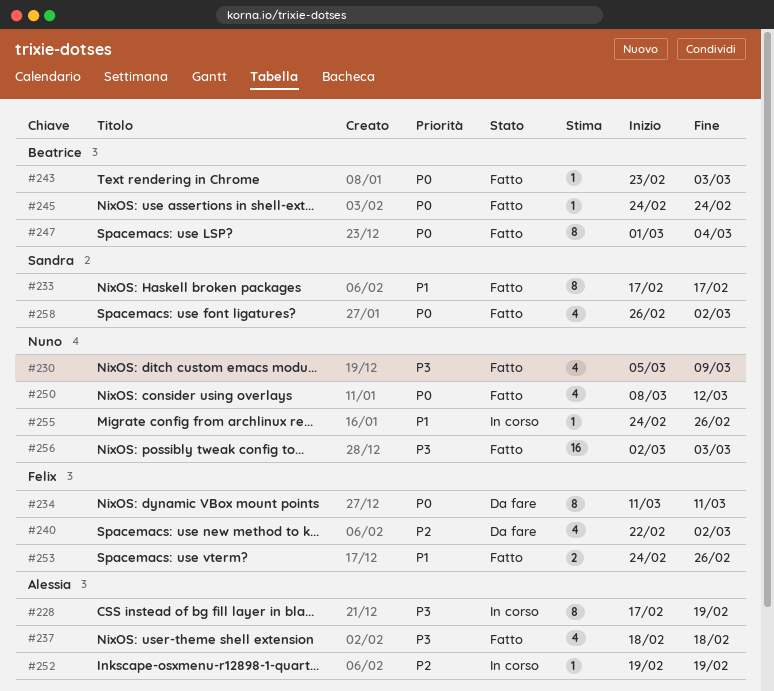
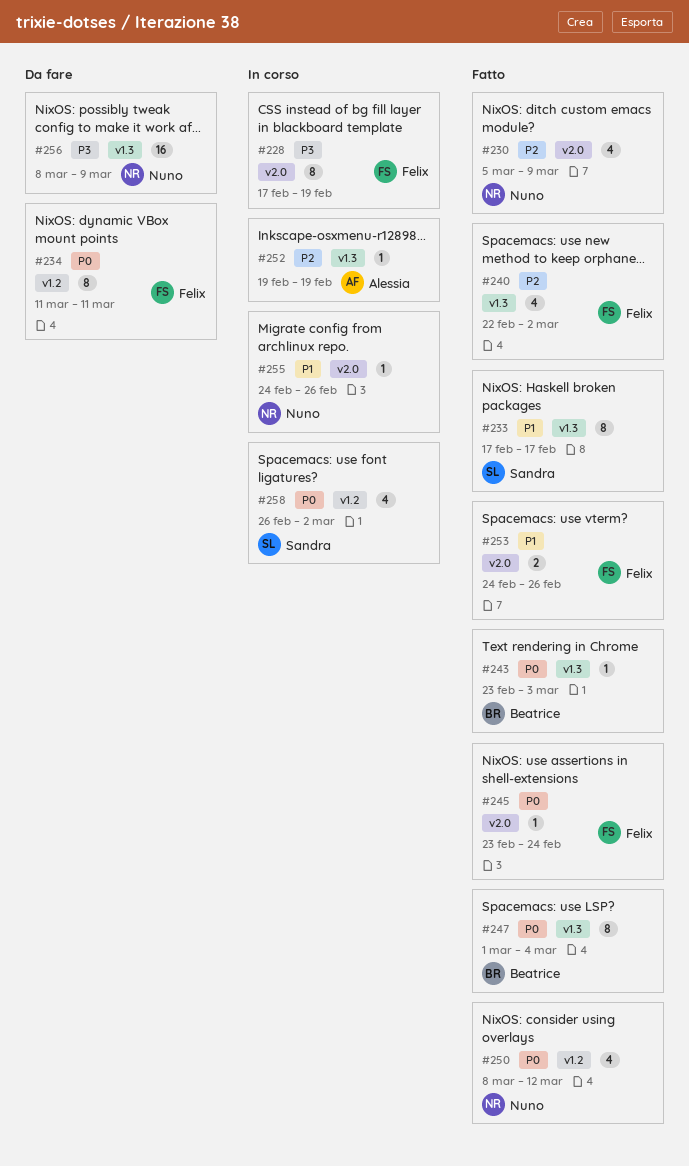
#228, owner: Alessia -> Felix
#230, priority: P3 -> P2
#237: present -> none
#240, status: Da fare -> Fatto
#245, owner: Beatrice -> Felix
#245, start: Feb 24 -> Feb 23
#256, status: Fatto -> Da fare
#256, start: Mar 2 -> Mar 8
#256, due: Mar 3 -> Mar 9
#258, status: Fatto -> In corso

